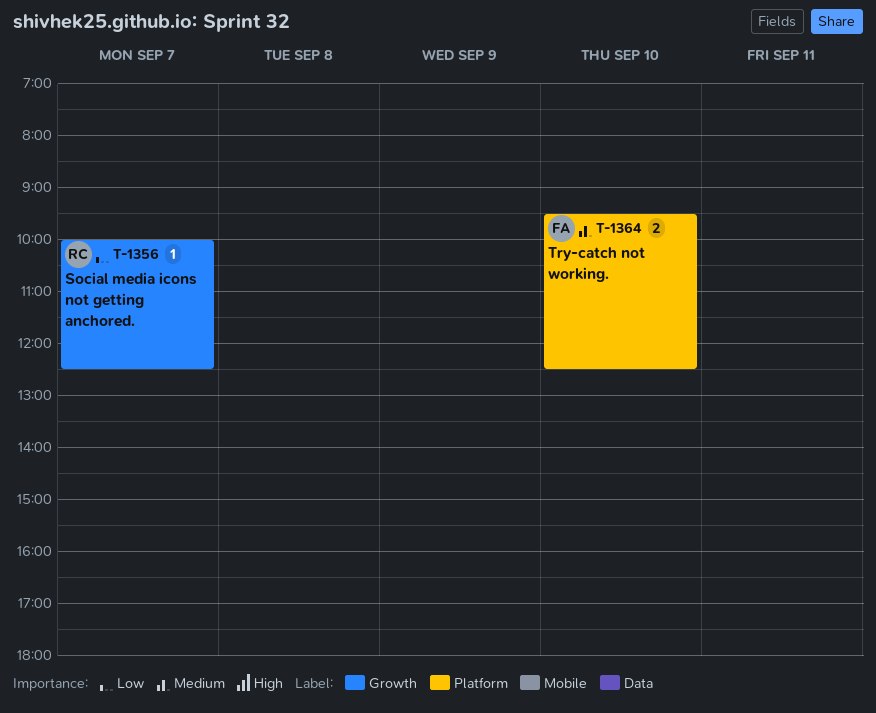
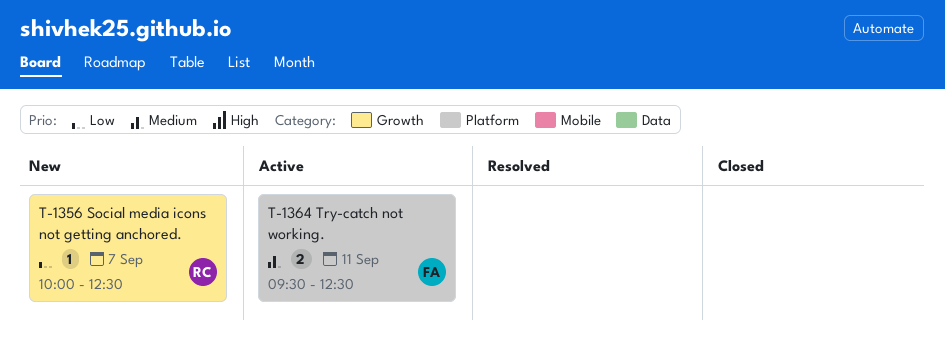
T-1364, day: Sep 10 -> Sep 11

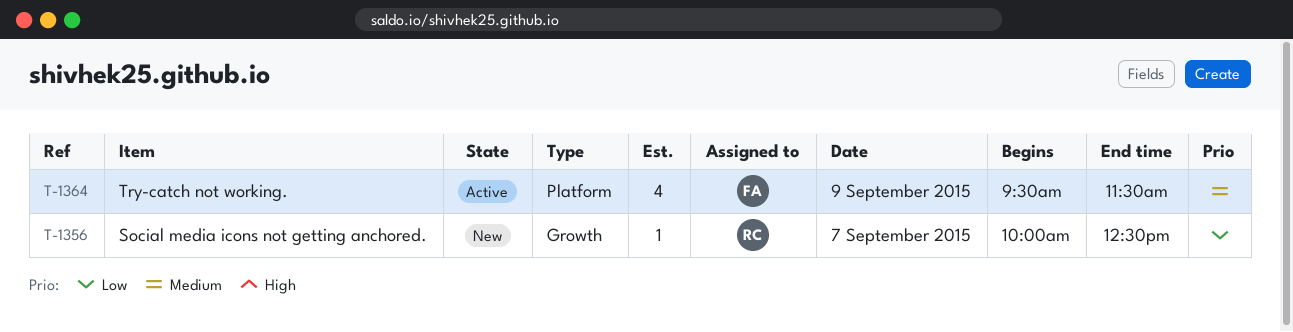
T-1364, estimate: 2 -> 4
T-1364, day: Sep 11 -> Sep 9
T-1364, ends: 12:30 -> 11:30

